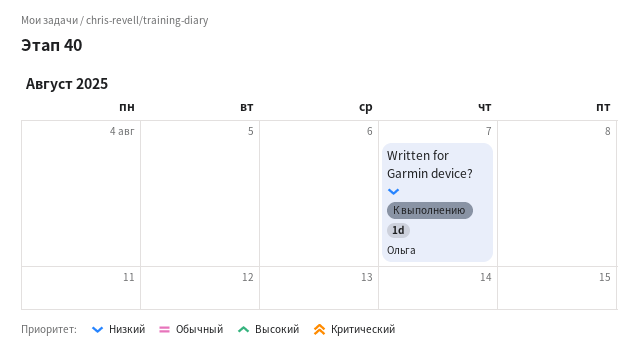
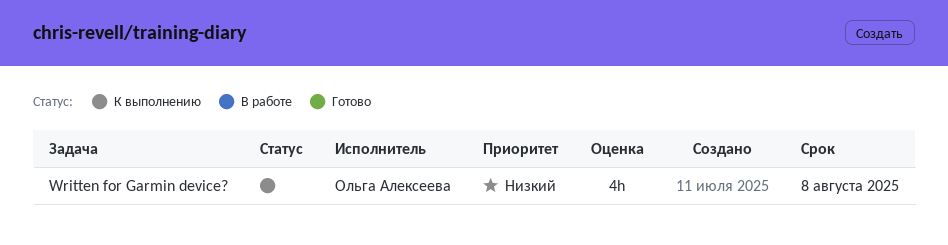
Written for Garmin device?, estimate: 1d -> 4h
Written for Garmin device?, due: Aug 7 -> Aug 8

